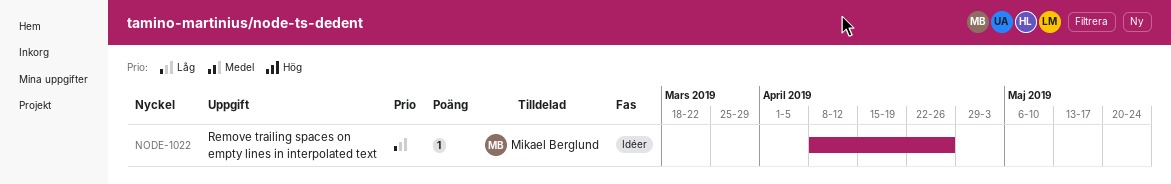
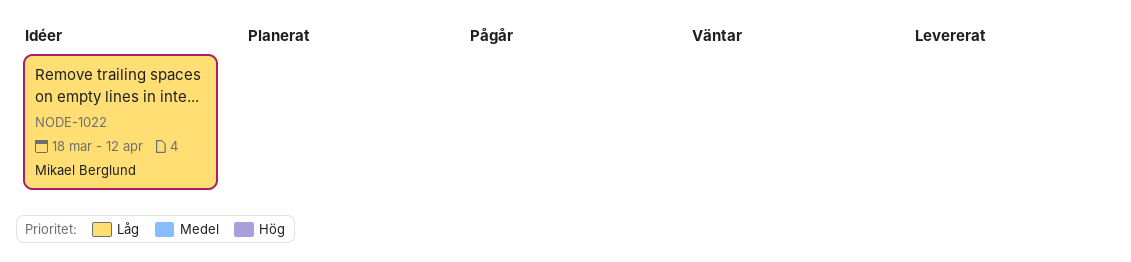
NODE-1022, start: Apr 8 -> Mar 18
NODE-1022, due: Apr 26 -> Apr 12

